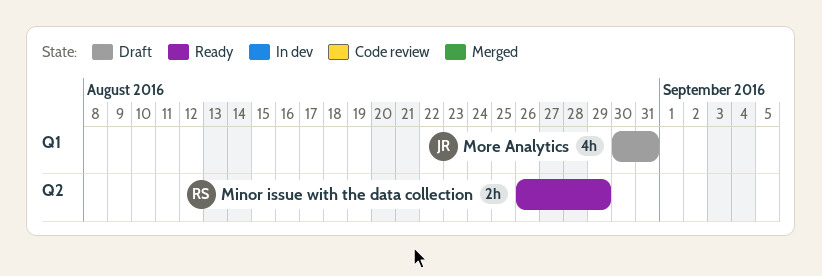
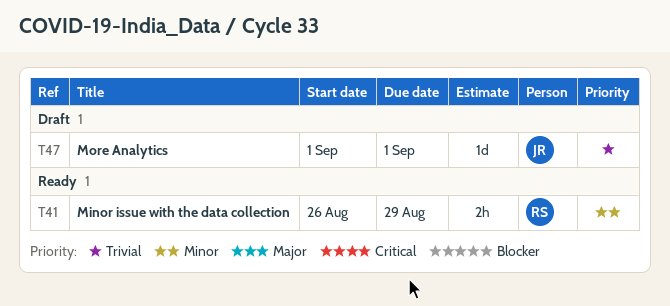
More Analytics, estimate: 4h -> 1d
More Analytics, start: Aug 30 -> Sep 1
More Analytics, due: Aug 31 -> Sep 1

